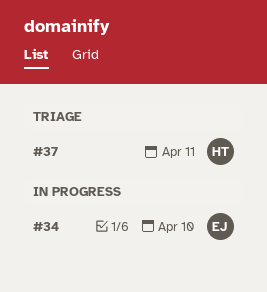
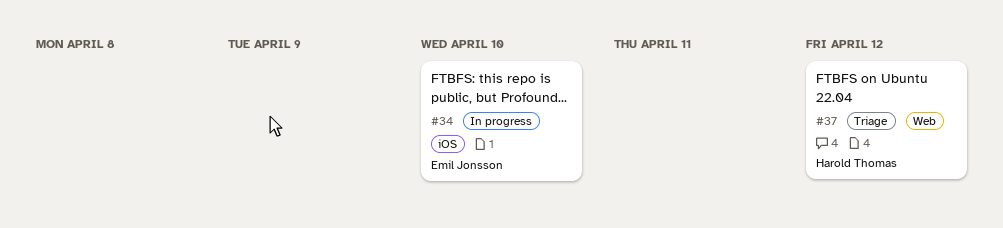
#37, due: Apr 11 -> Apr 12

